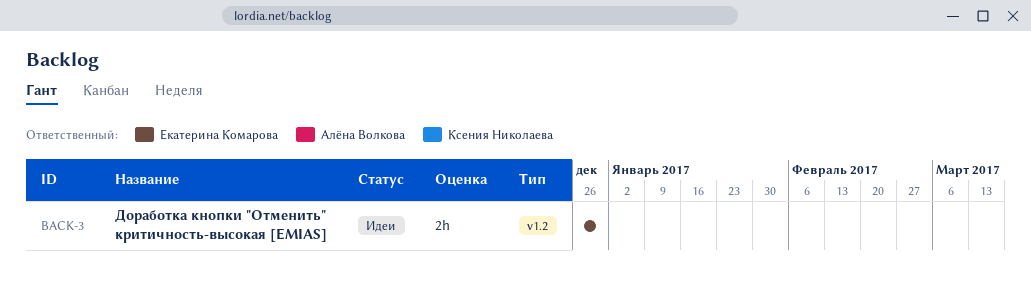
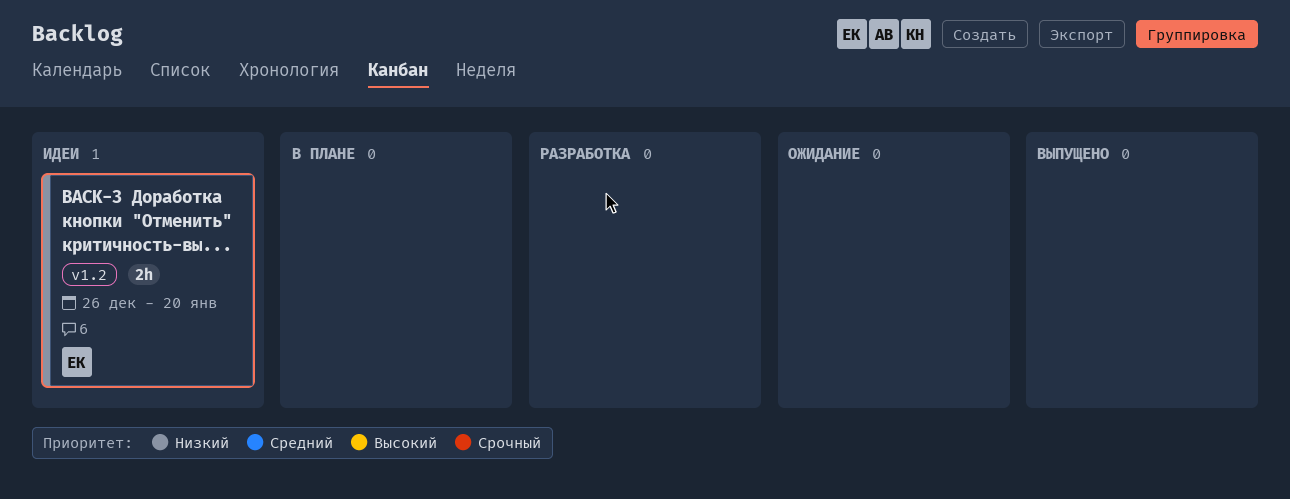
BACK-3, due: Dec 30 -> Jan 20

